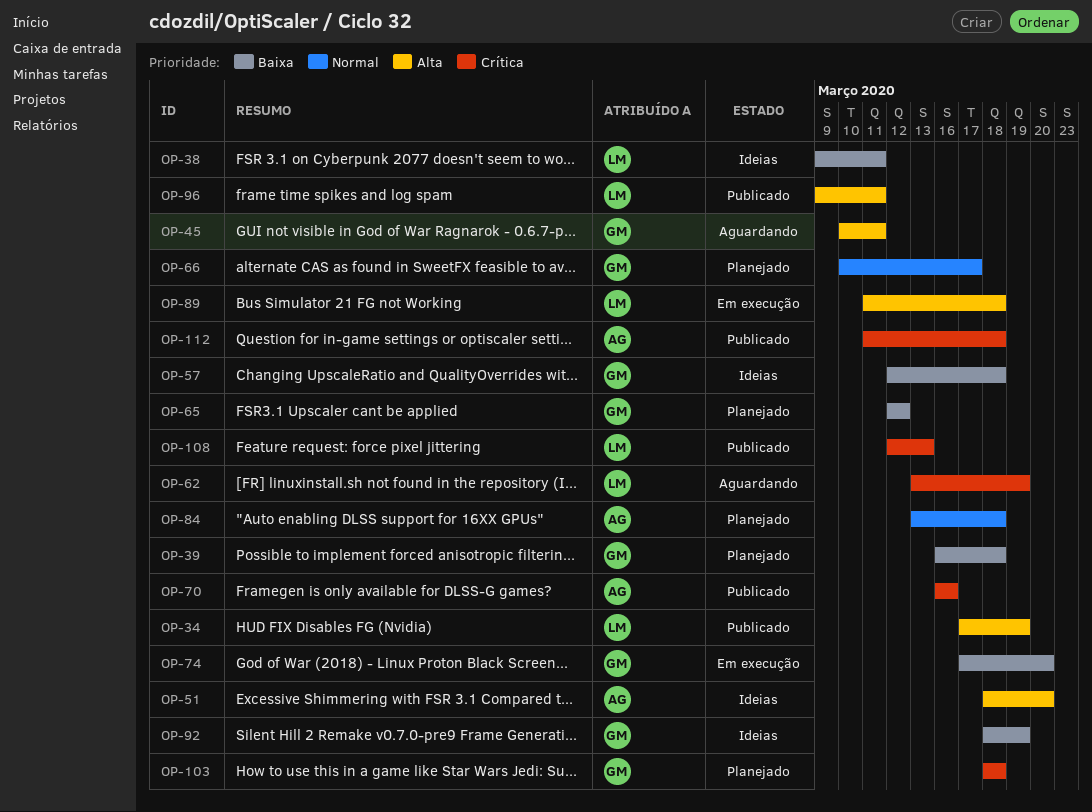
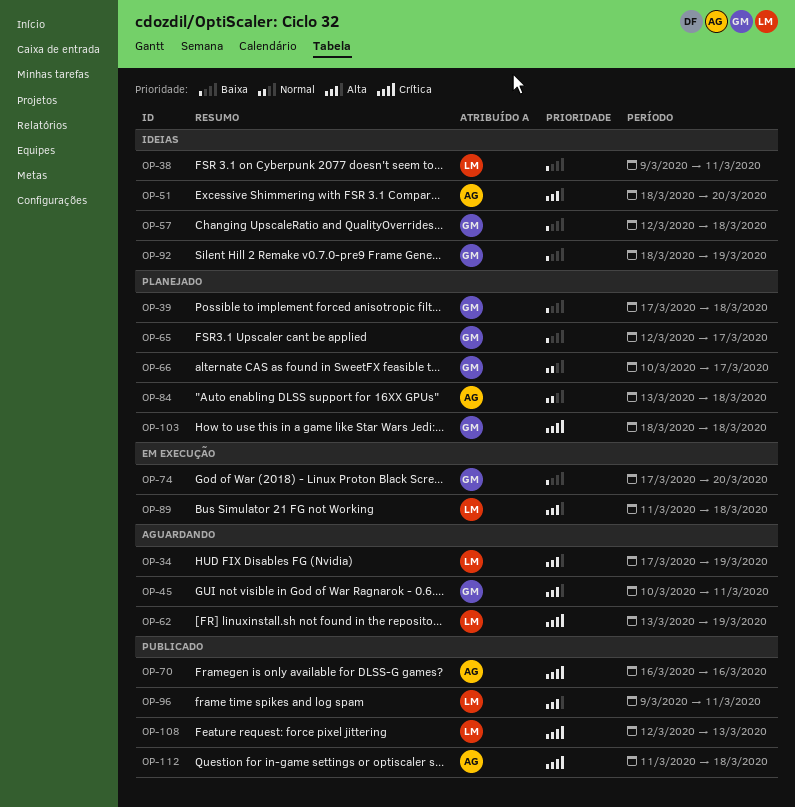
OP-34, status: Publicado -> Aguardando
OP-39, start: Mar 16 -> Mar 17
OP-65, due: Mar 12 -> Mar 17

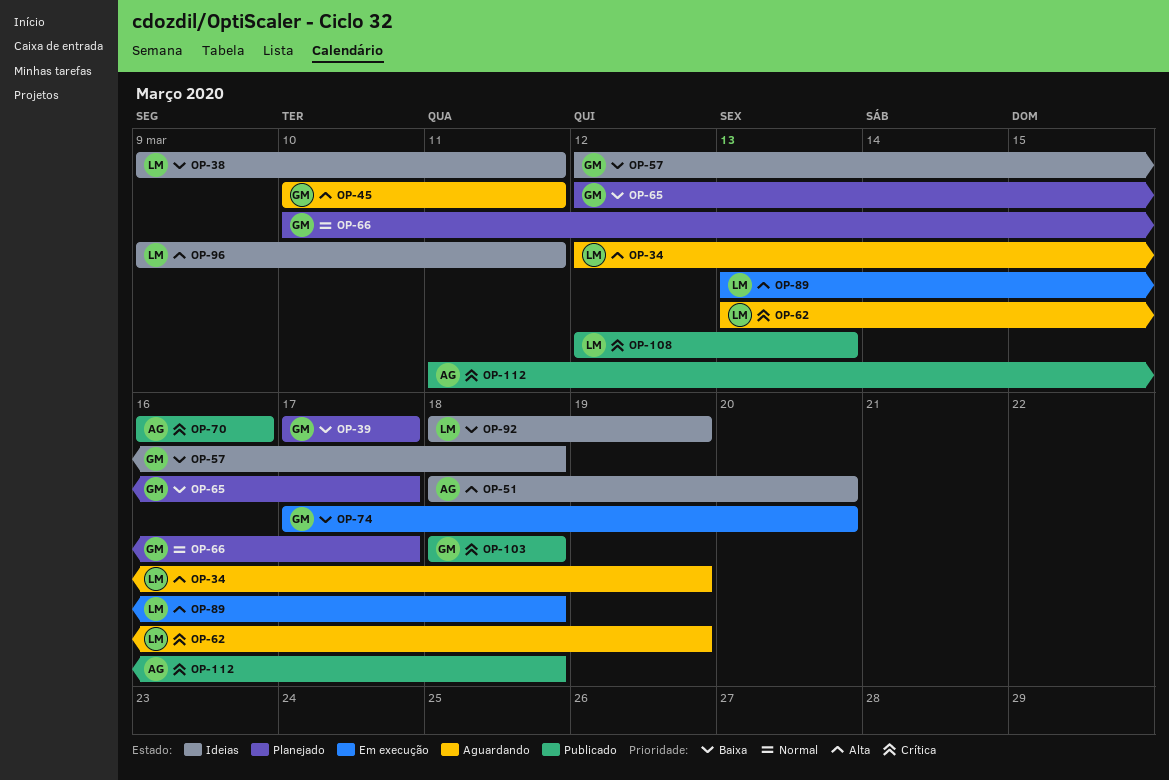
OP-34, start: Mar 17 -> Mar 12
OP-39, due: Mar 18 -> Mar 17
OP-84: present -> none
OP-89, start: Mar 11 -> Mar 13
OP-92, owner: GM -> LM
OP-96, status: Publicado -> Ideias
OP-103, status: Planejado -> Publicado

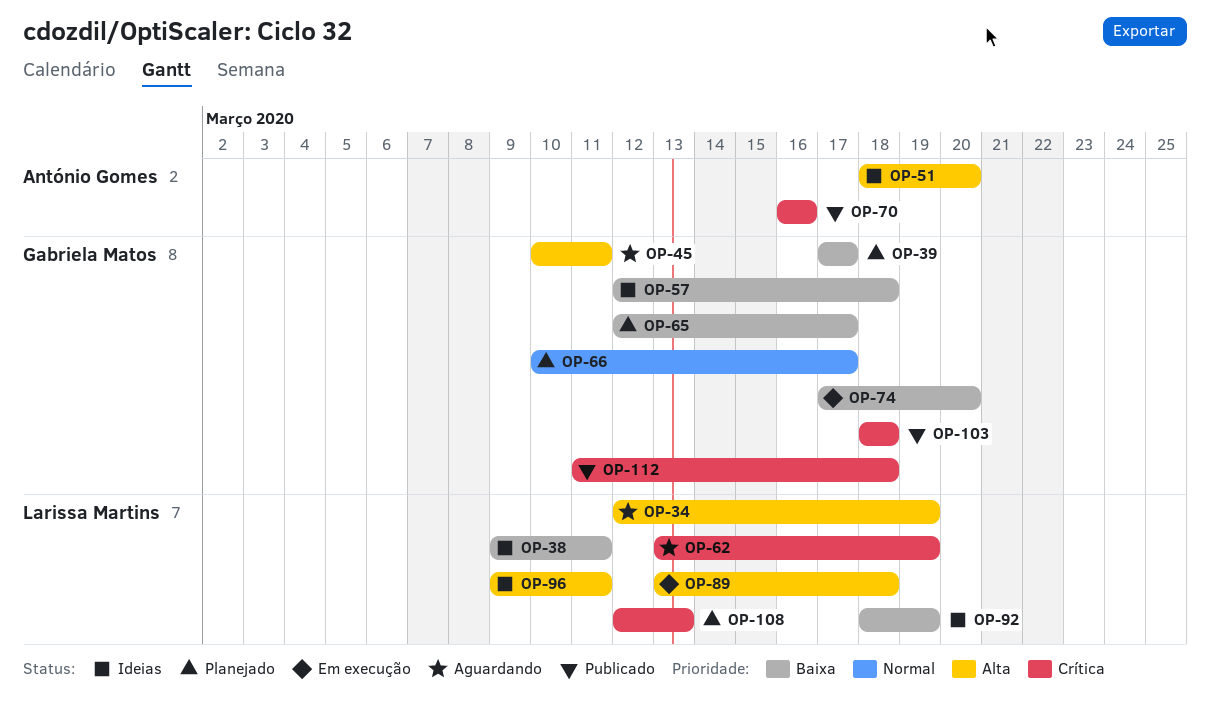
OP-108, status: Publicado -> Planejado
OP-112, owner: António Gomes -> Gabriela Matos

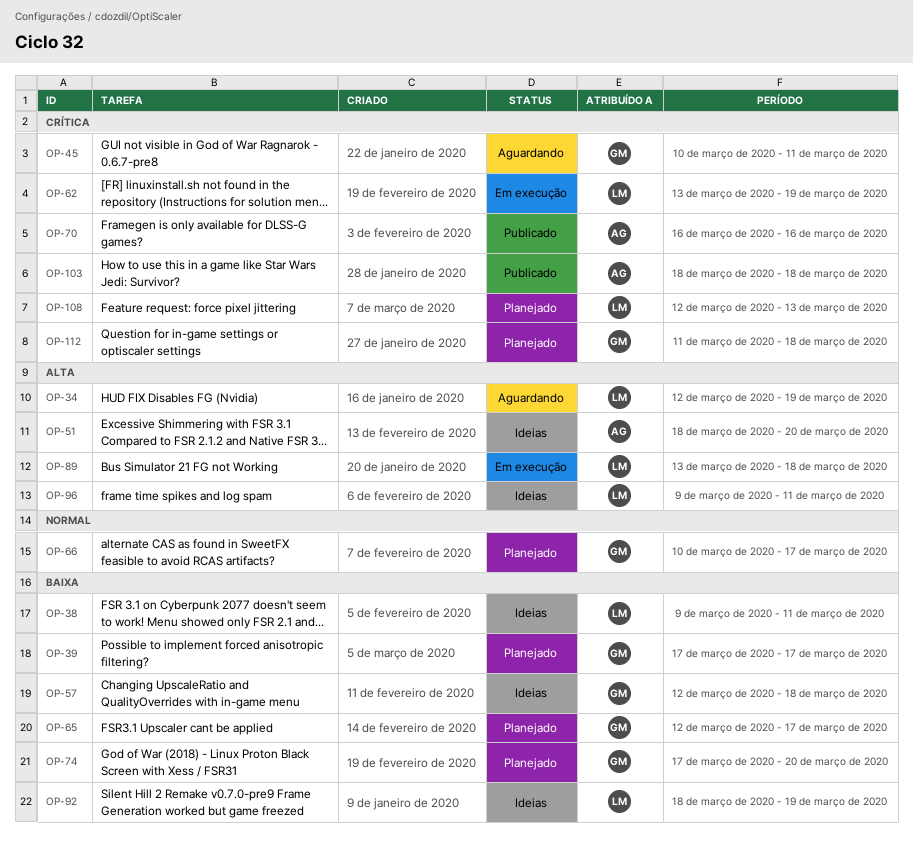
OP-45, priority: Alta -> Crítica
OP-62, status: Aguardando -> Em execução
OP-74, status: Em execução -> Planejado
OP-103, owner: Gabriela Matos -> António Gomes
OP-112, status: Publicado -> Planejado

